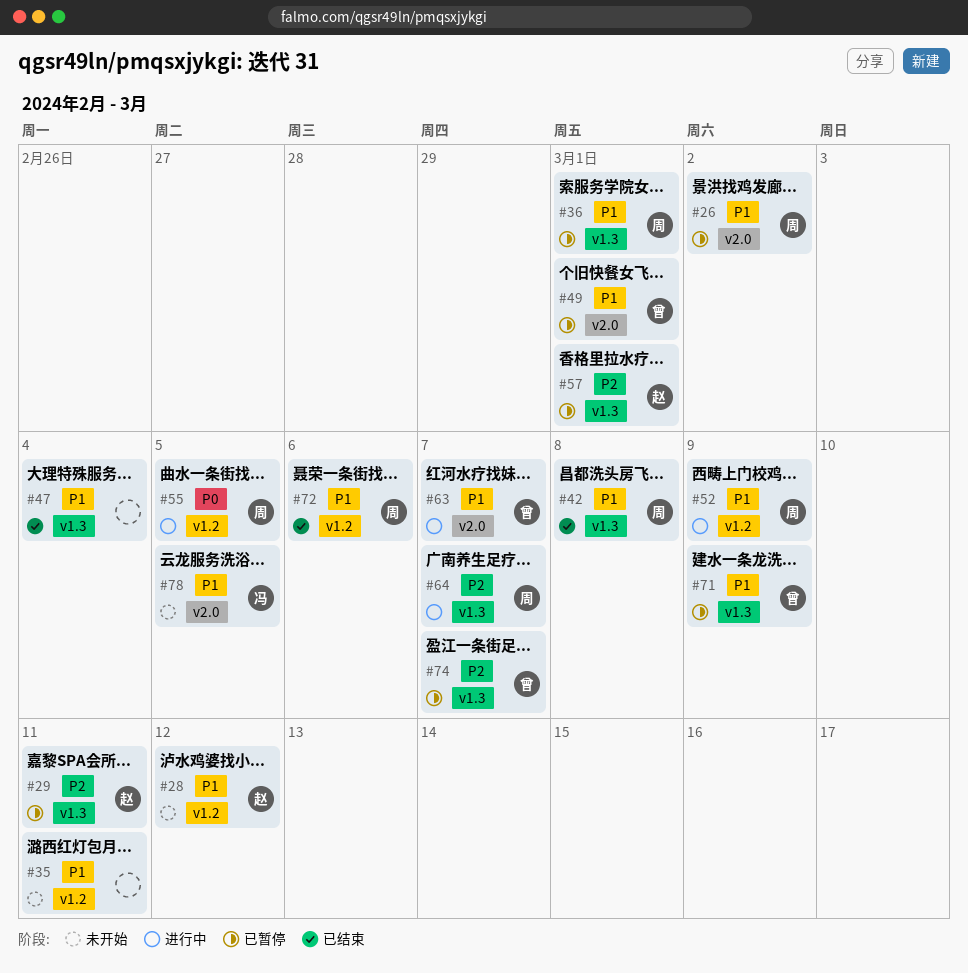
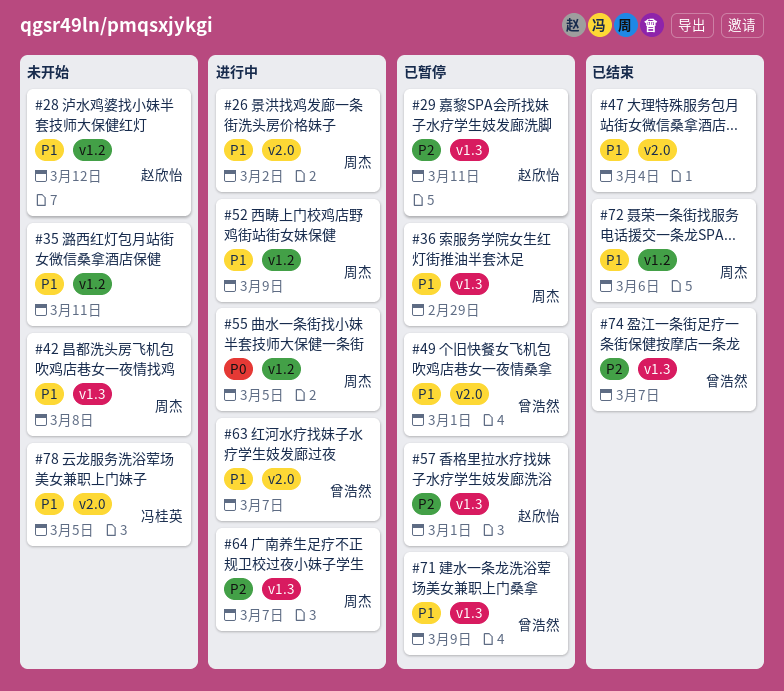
#26, status: 已暂停 -> 进行中
#36, due: Mar 1 -> Feb 29
#42, status: 已结束 -> 未开始
#47, label: v1.3 -> v2.0
#74, status: 已暂停 -> 已结束

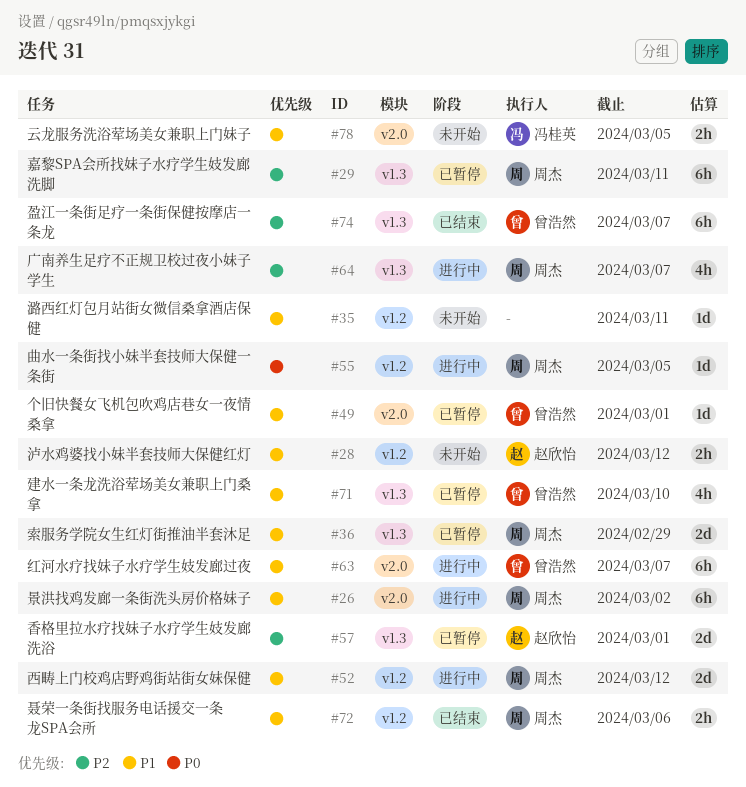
#29, owner: 赵欣怡 -> 周杰
#42: present -> none
#47: present -> none
#52, due: Mar 9 -> Mar 12
#71, due: Mar 9 -> Mar 10

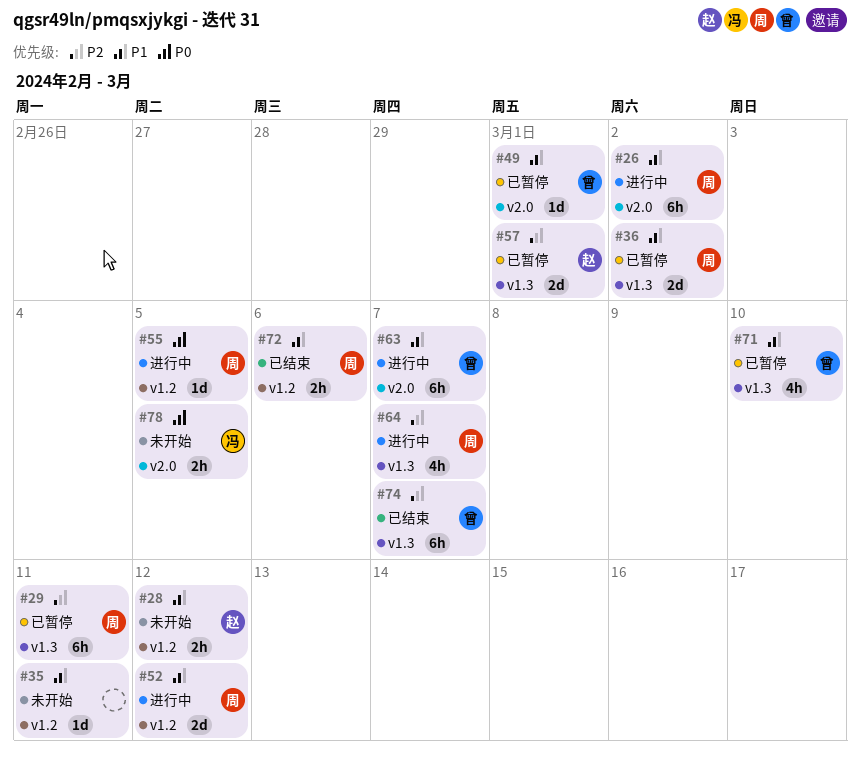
#36, due: Feb 29 -> Mar 2
#78, priority: P1 -> P0

